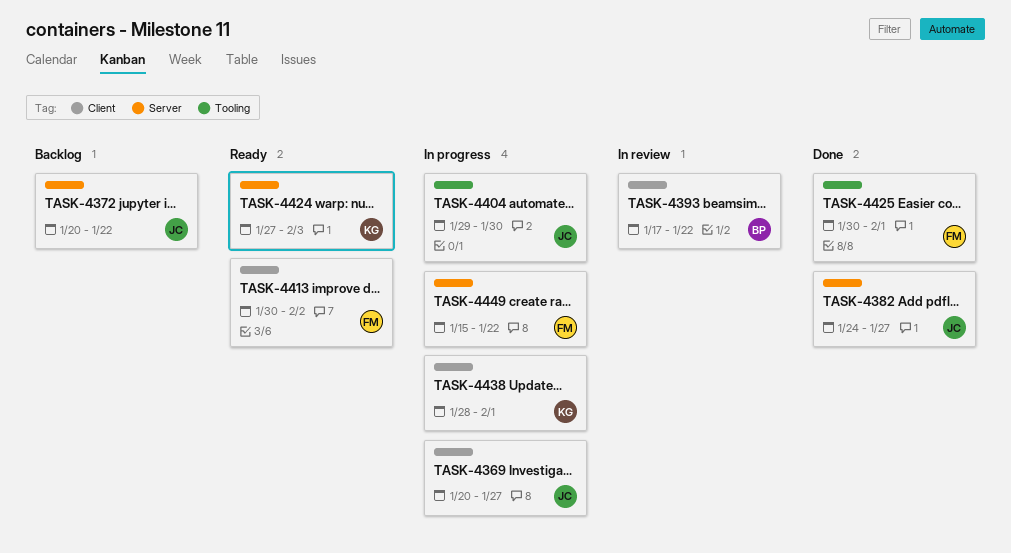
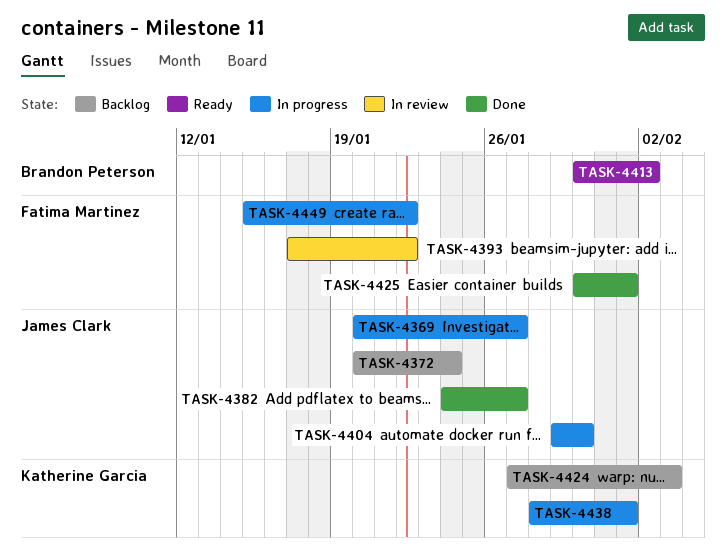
TASK-4372, due: Jan 22 -> Jan 24
TASK-4393, owner: Brandon Peterson -> Fatima Martinez
TASK-4413, owner: Fatima Martinez -> Brandon Peterson
TASK-4424, status: Ready -> Backlog

